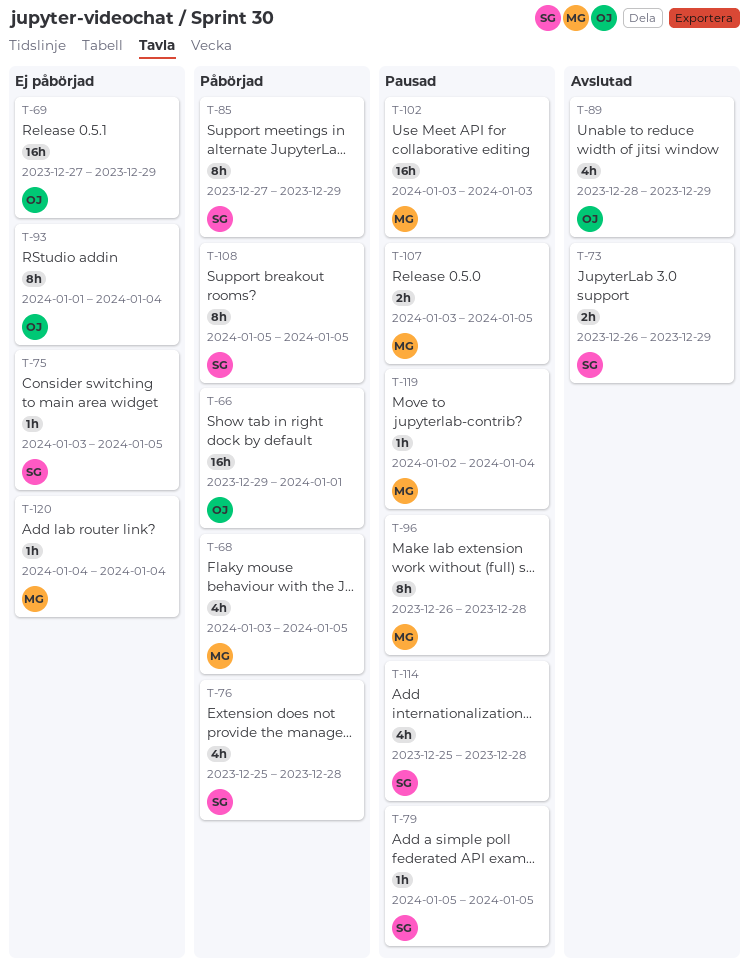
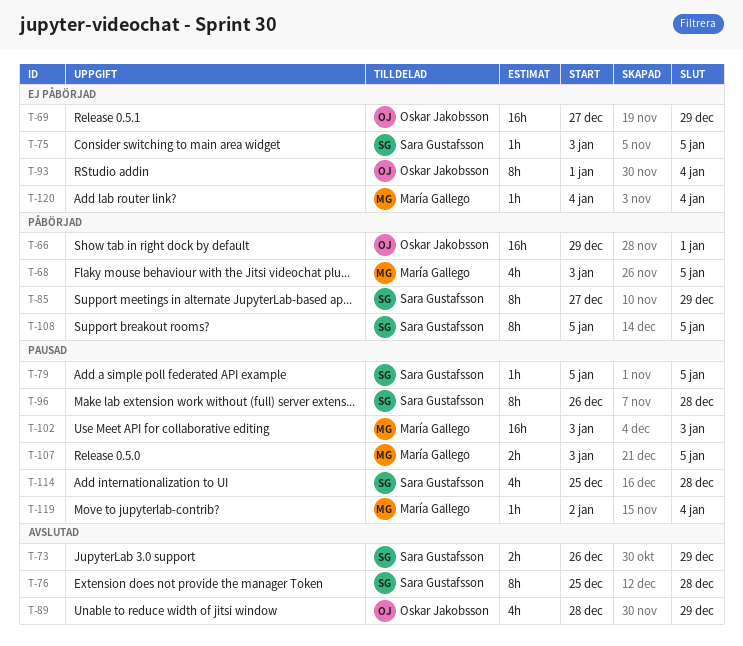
T-76, status: Påbörjad -> Avslutad
T-76, estimate: 4h -> 8h
T-96, owner: María Gallego -> Sara Gustafsson

